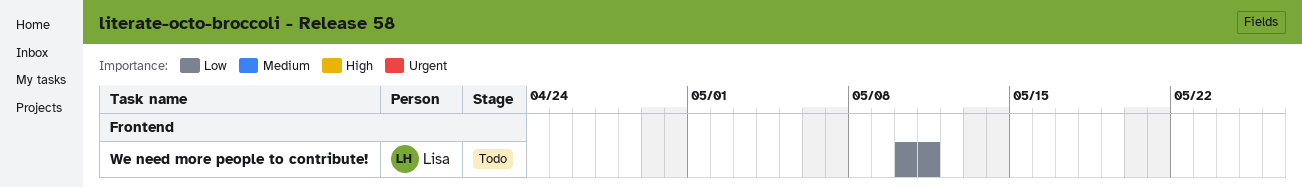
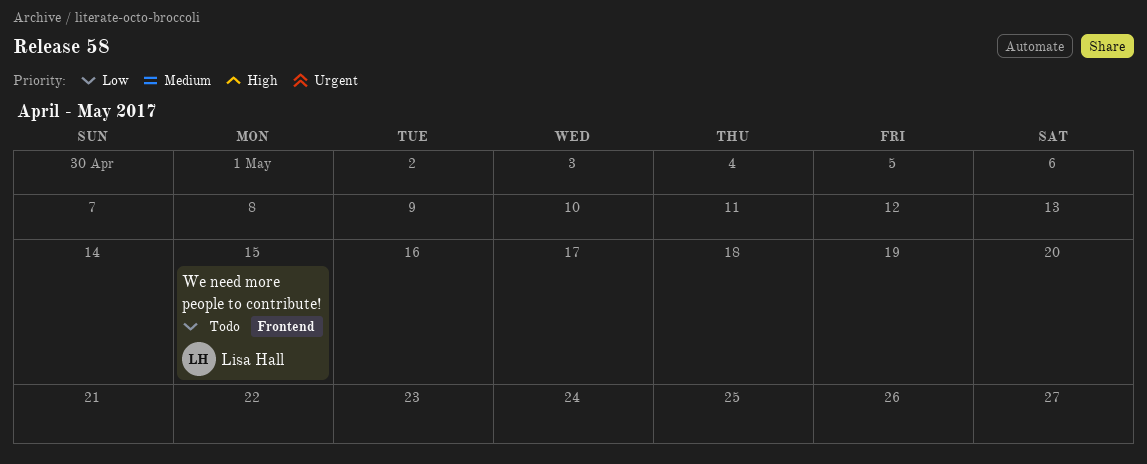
We need more people to contribute!, due: May 11 -> May 15

